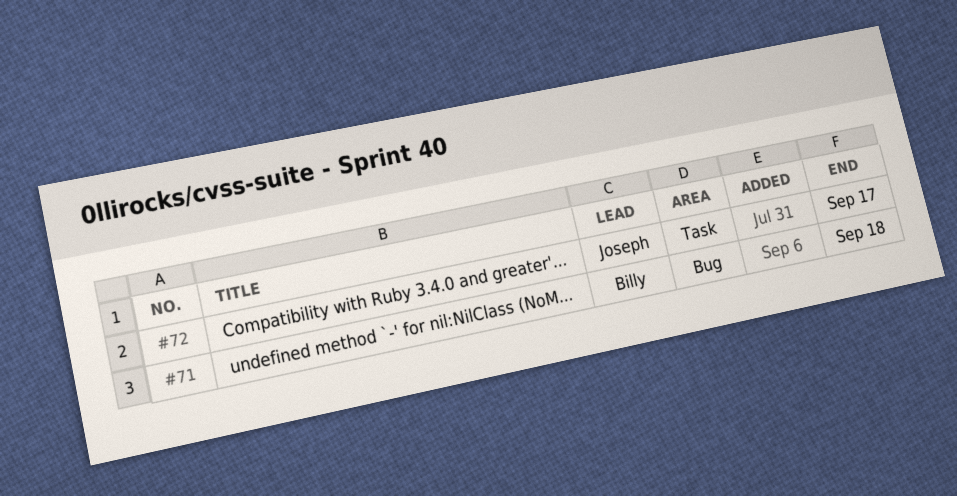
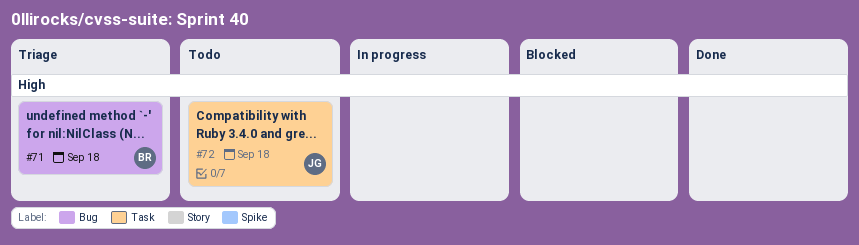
#72, due: Sep 17 -> Sep 18

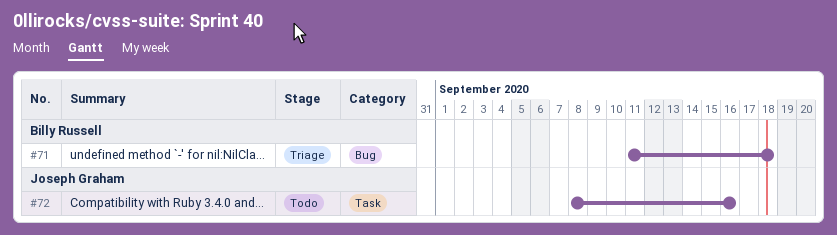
#72, due: Sep 18 -> Sep 16

